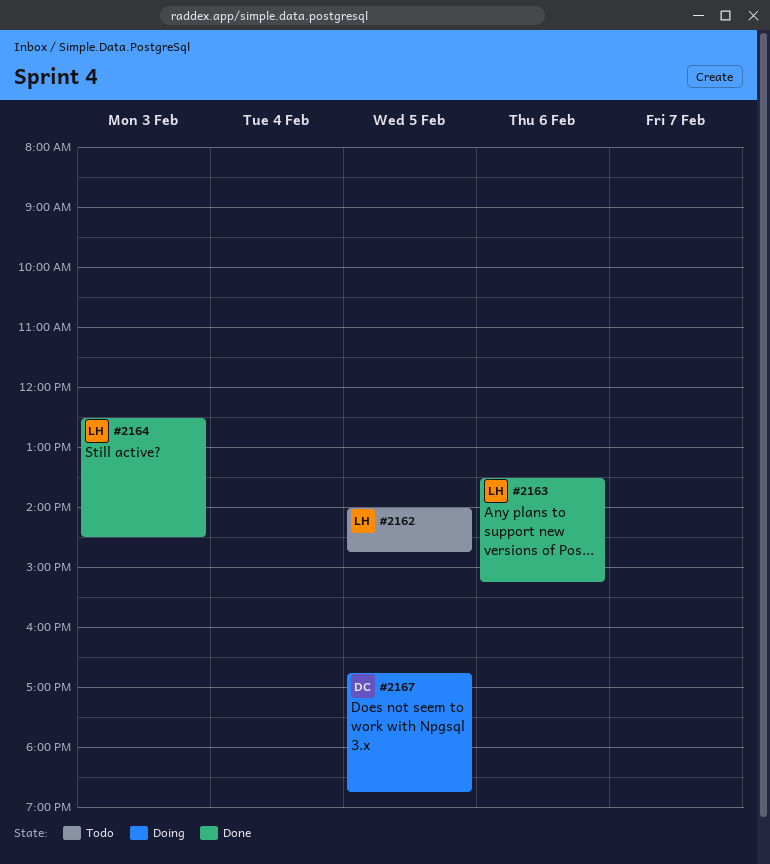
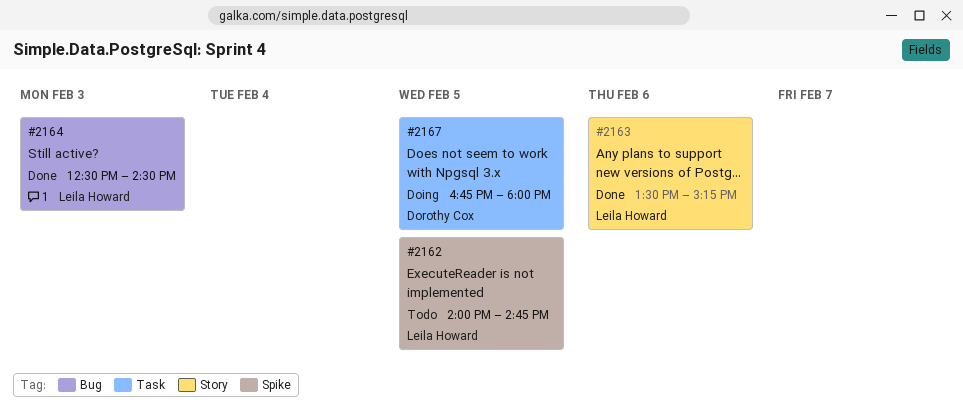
#2167, ends: 18:45 -> 18:00

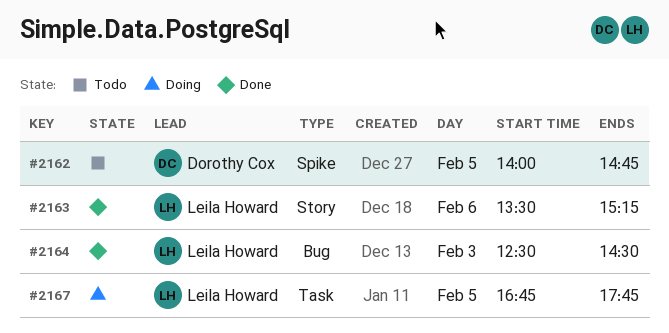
#2162, owner: Leila Howard -> Dorothy Cox
#2167, owner: Dorothy Cox -> Leila Howard
#2167, ends: 18:00 -> 17:45

